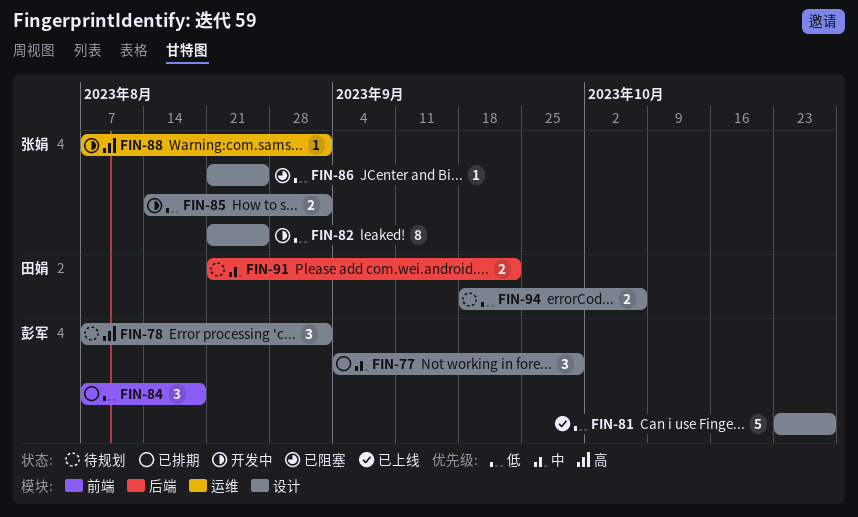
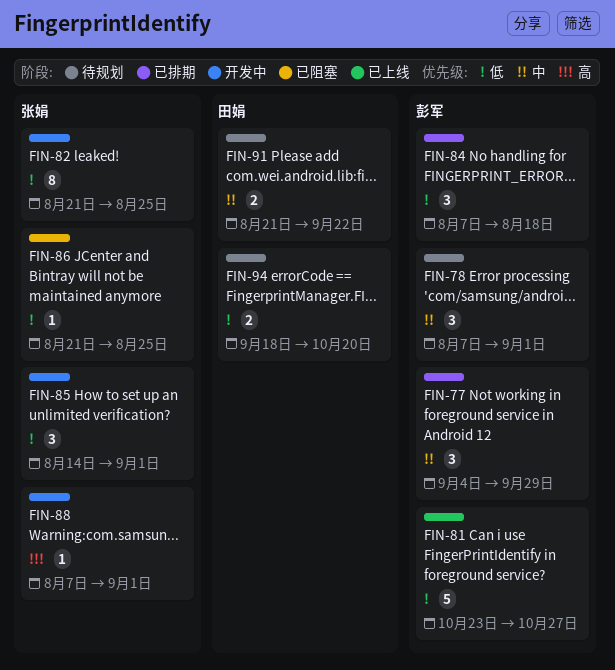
FIN-78, priority: 高 -> 中
FIN-85, estimate: 2 -> 3
FIN-94, due: Oct 6 -> Oct 20

